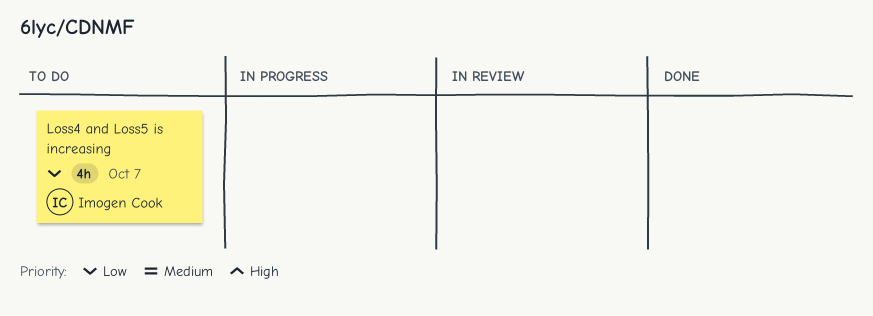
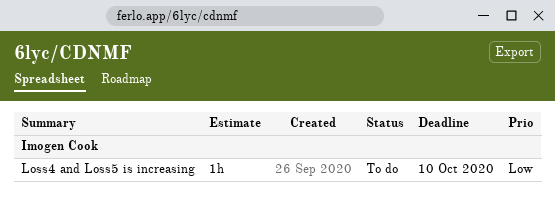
Loss4 and Loss5 is increasing, estimate: 4h -> 1h
Loss4 and Loss5 is increasing, due: Oct 7 -> Oct 10

